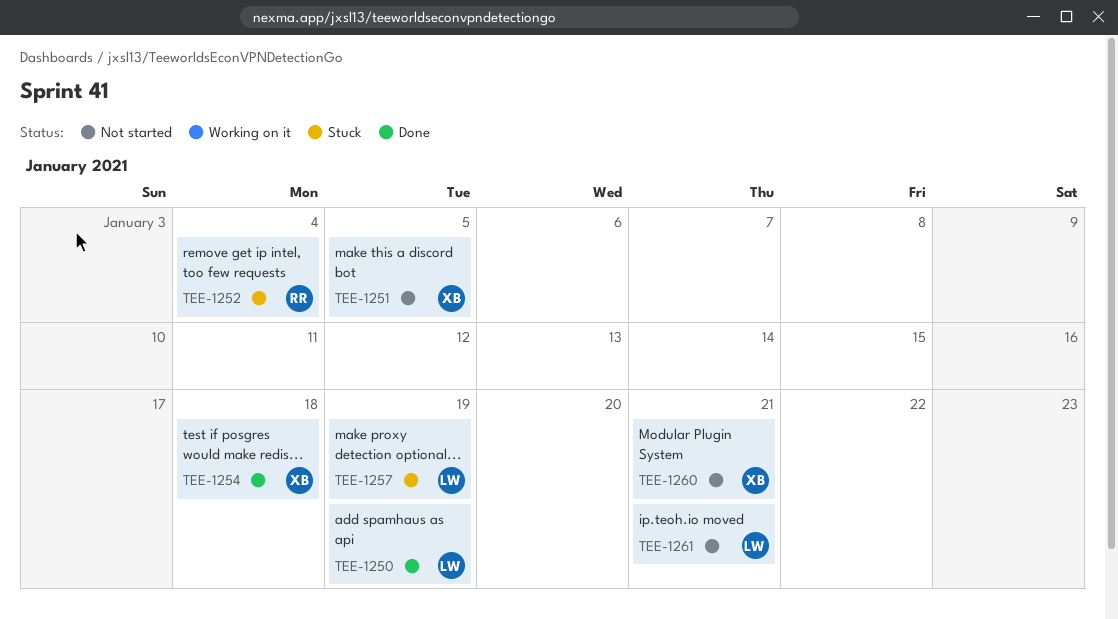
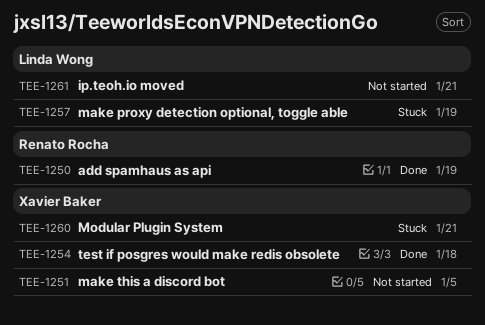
TEE-1250, owner: Linda Wong -> Renato Rocha
TEE-1252: present -> none
TEE-1260, status: Not started -> Stuck

